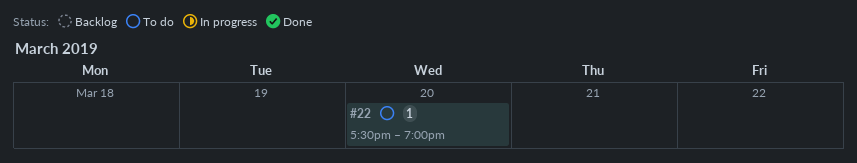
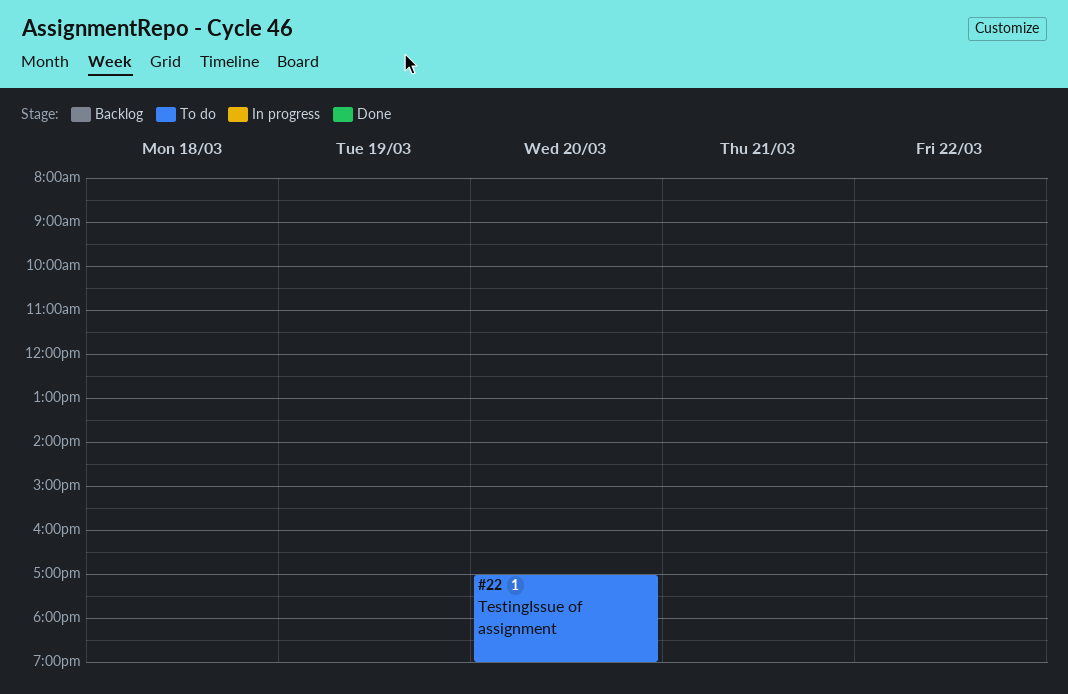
#22, begins: 17:30 -> 17:00

